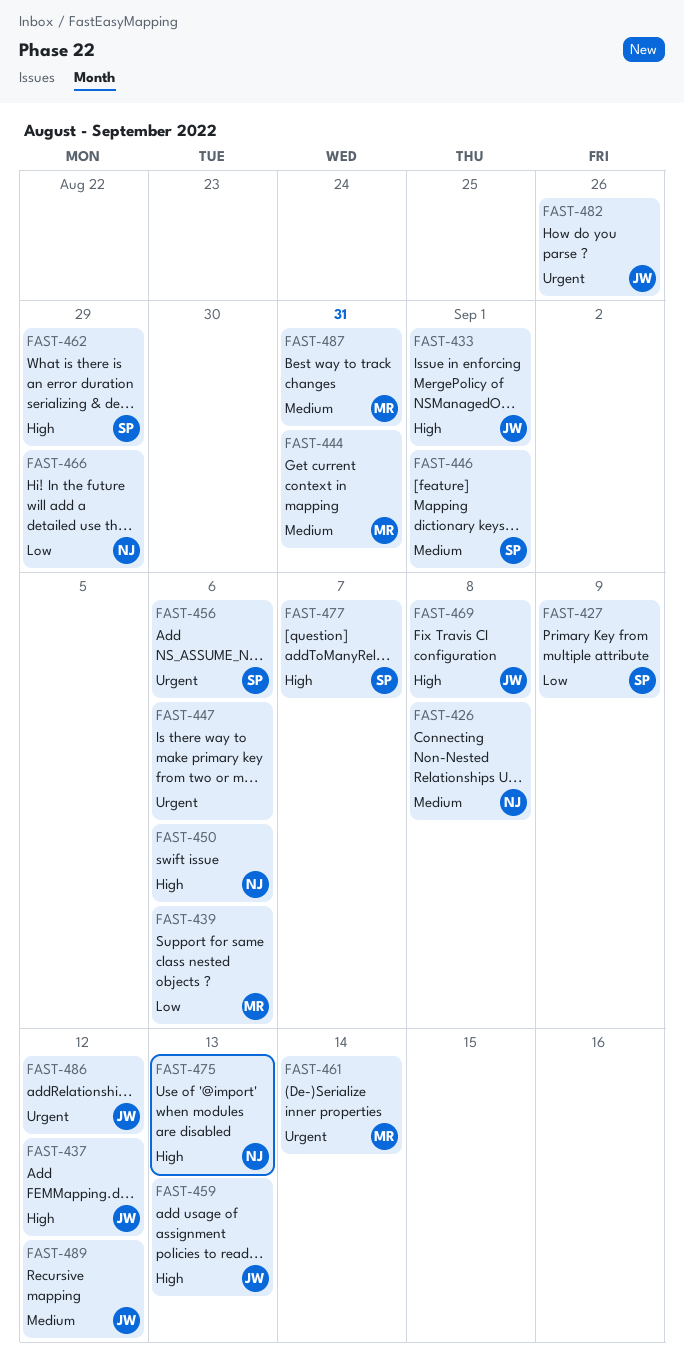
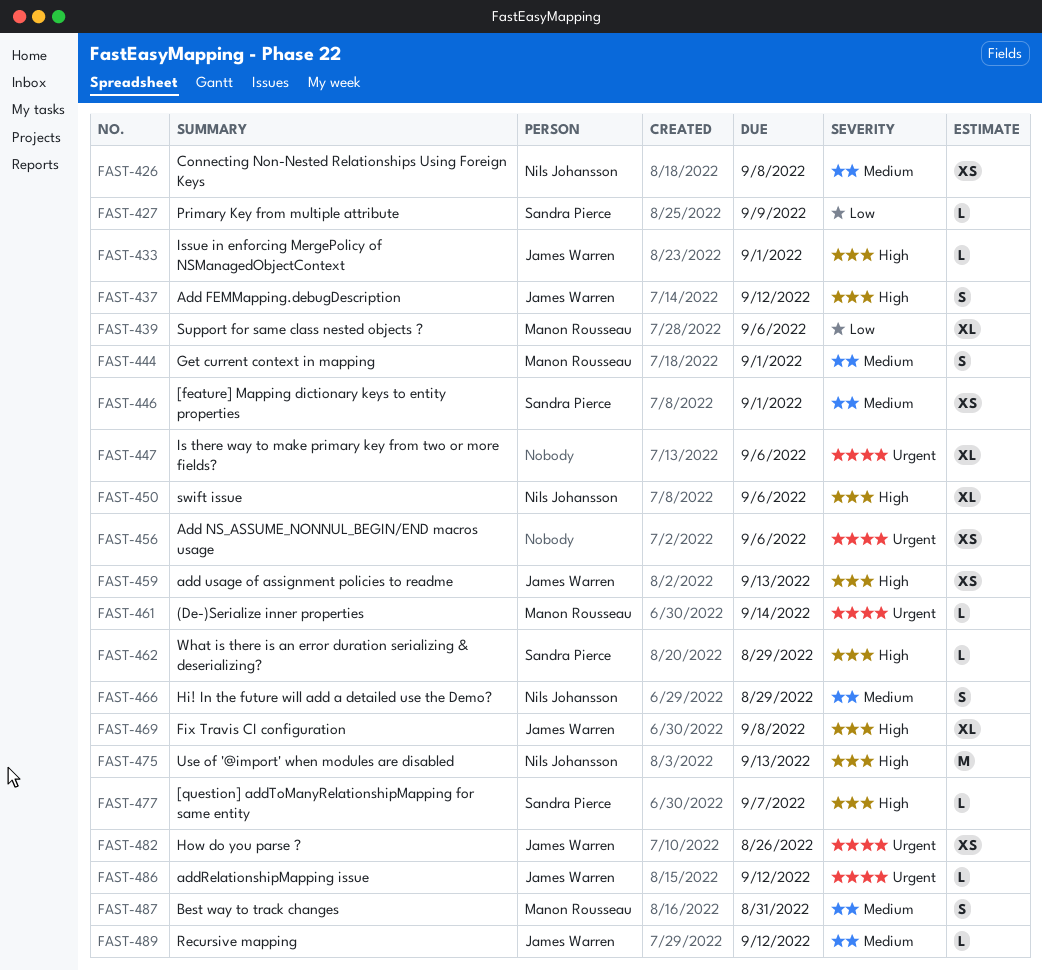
FAST-444, due: Aug 31 -> Sep 1
FAST-456, owner: Sandra Pierce -> none
FAST-466, priority: Low -> Medium

